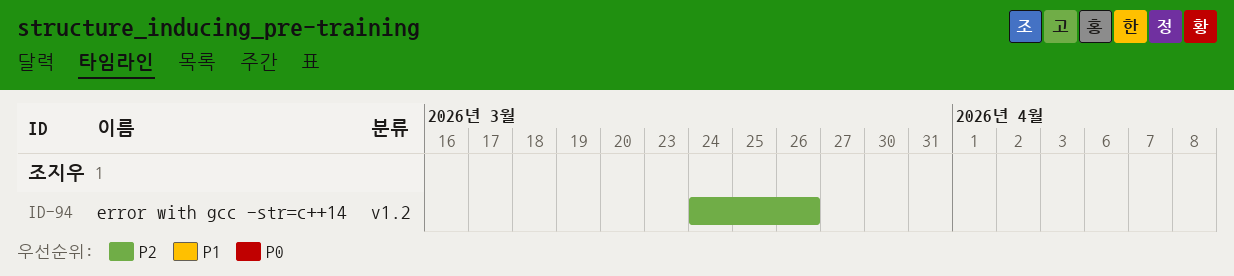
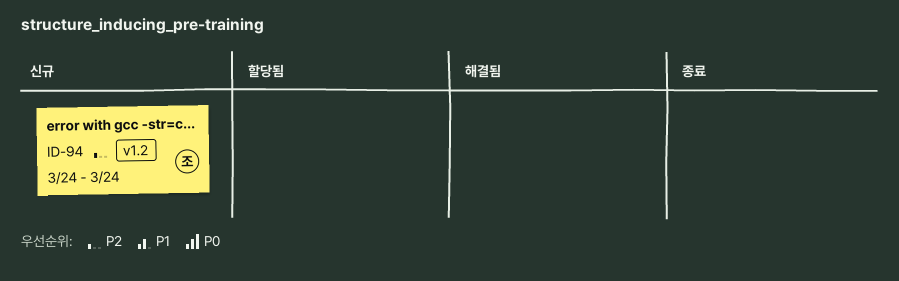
ID-94, due: Mar 26 -> Mar 24

